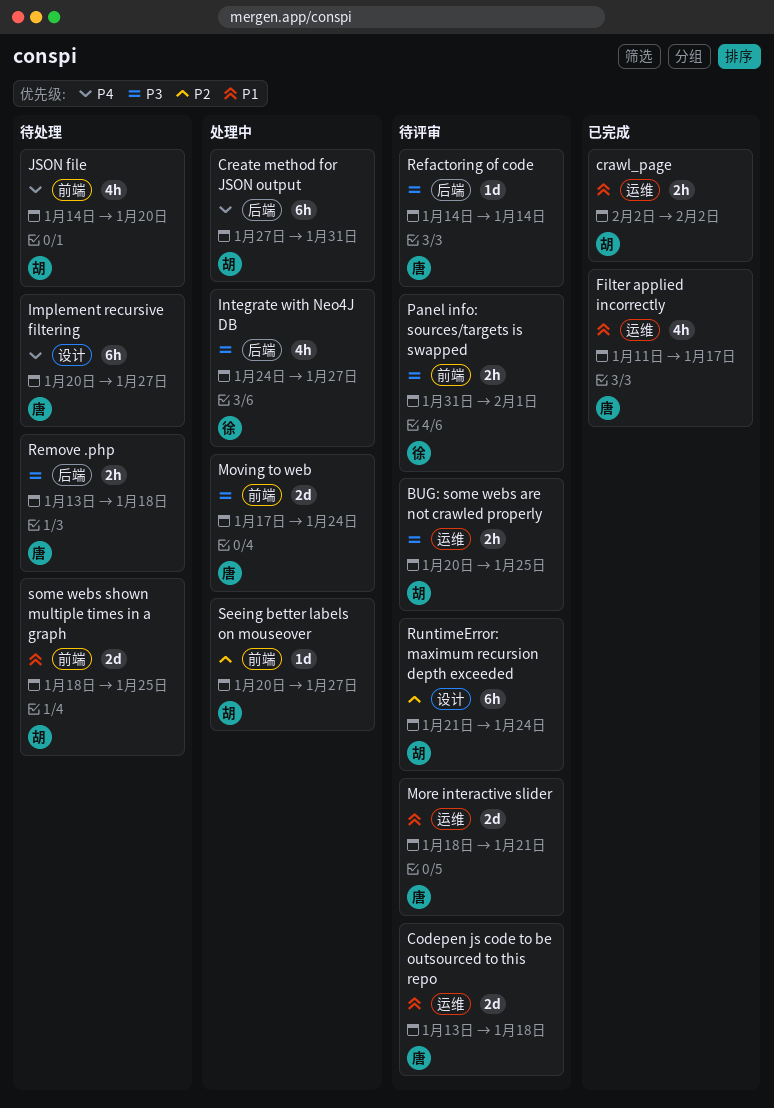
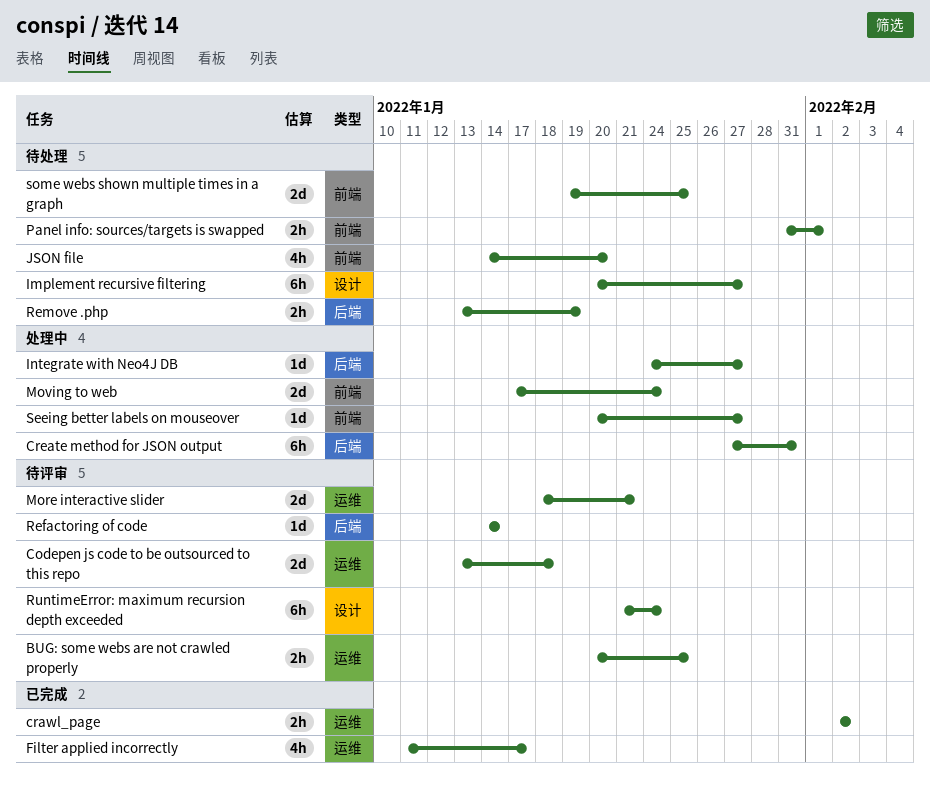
Integrate with Neo4J DB, estimate: 4h -> 1d
Panel info: sources/targets is swapped, status: 待评审 -> 待处理
Remove .php, due: Jan 18 -> Jan 19
some webs shown multiple times in a graph, start: Jan 18 -> Jan 19

